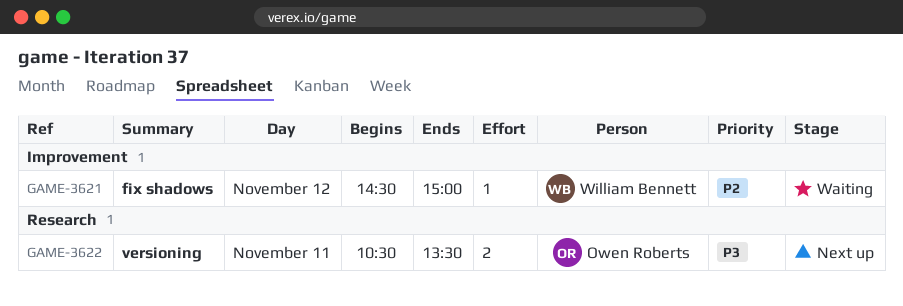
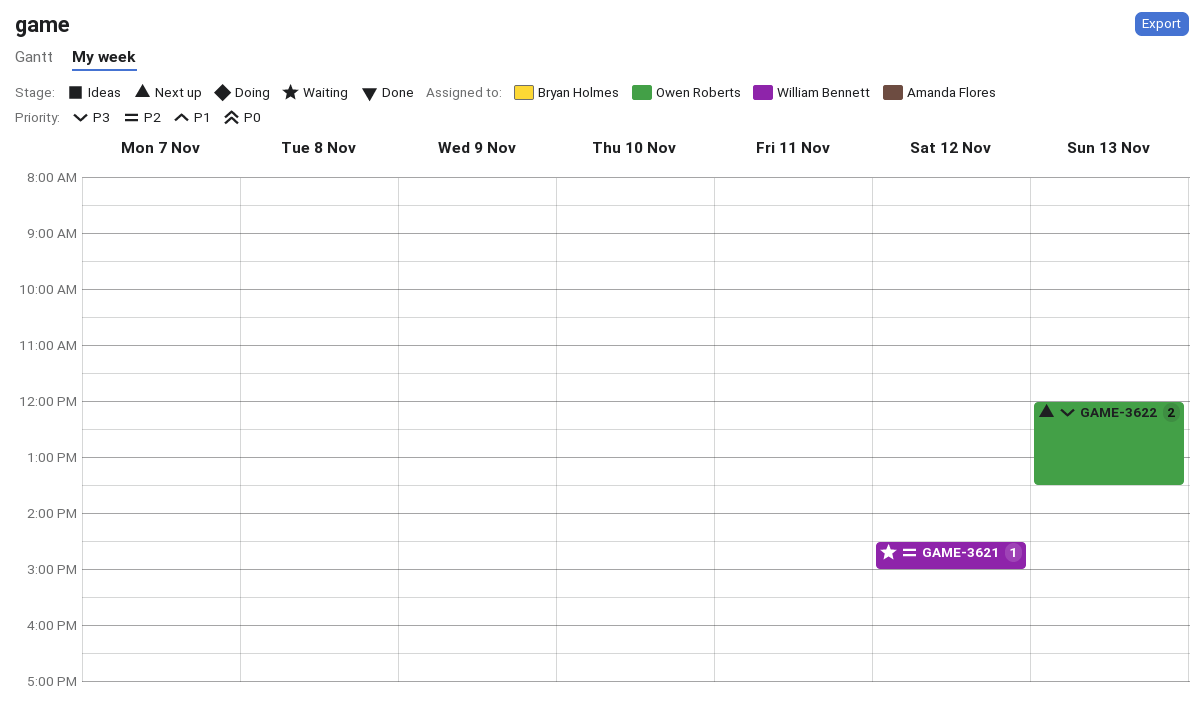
GAME-3622, day: Nov 11 -> Nov 13
GAME-3622, begins: 10:30 -> 12:00

